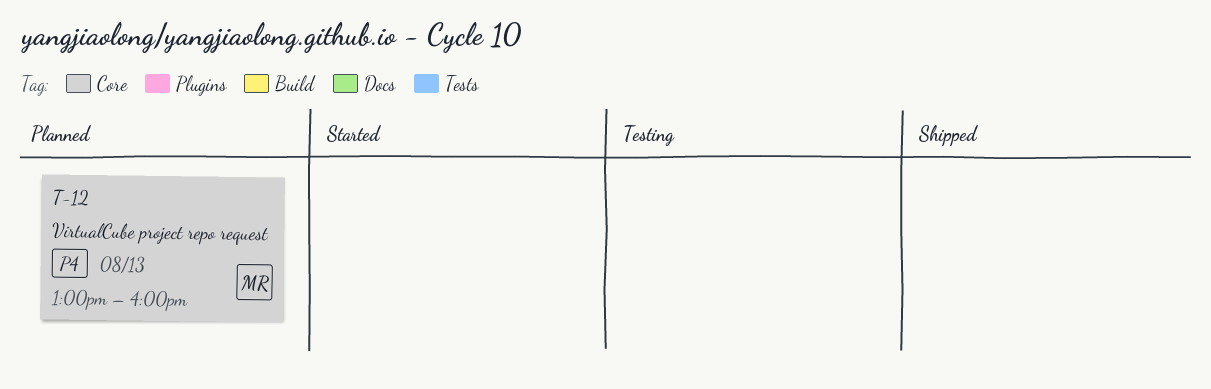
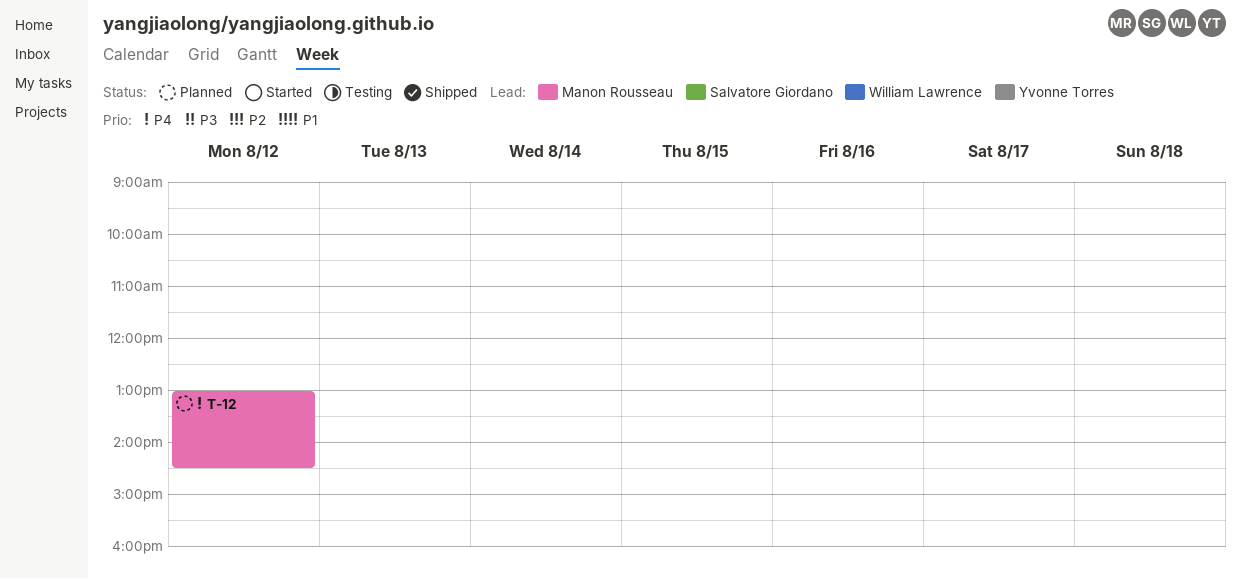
T-12, day: Aug 13 -> Aug 12
T-12, ends: 16:00 -> 14:30

